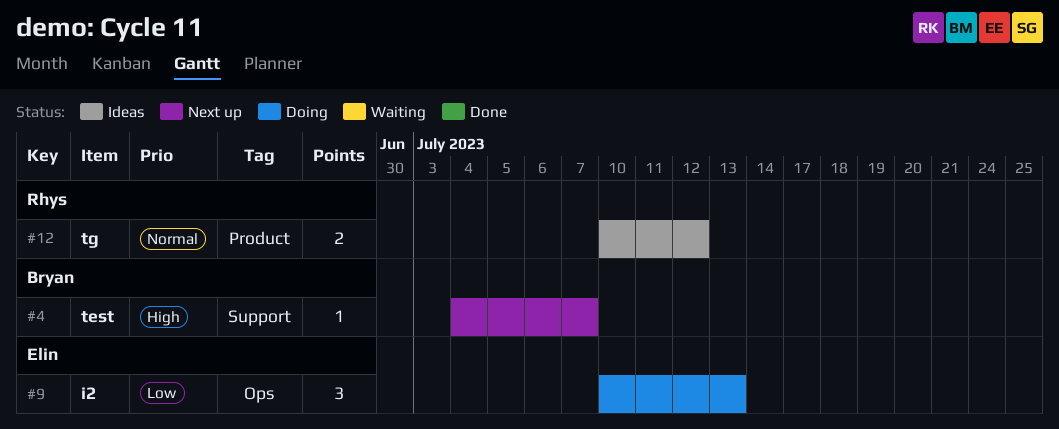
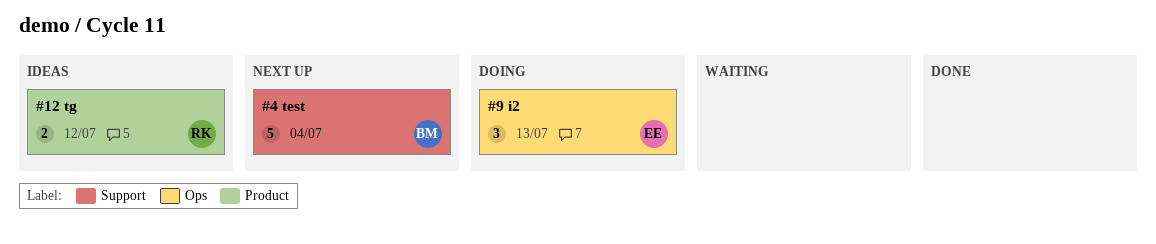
#4, estimate: 1 -> 5
#4, due: Jul 7 -> Jul 4

